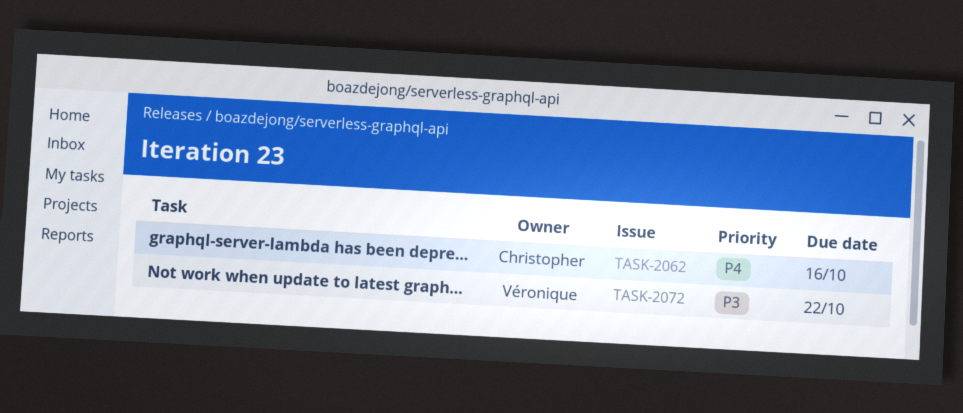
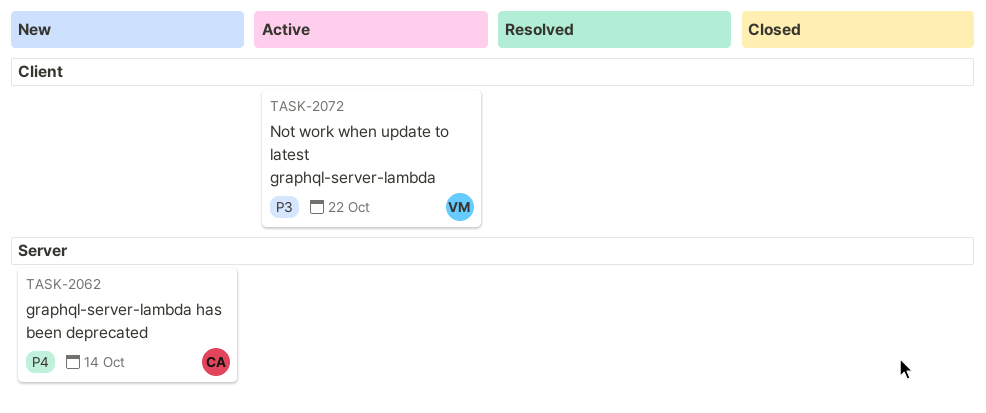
TASK-2062, due: Oct 16 -> Oct 14

